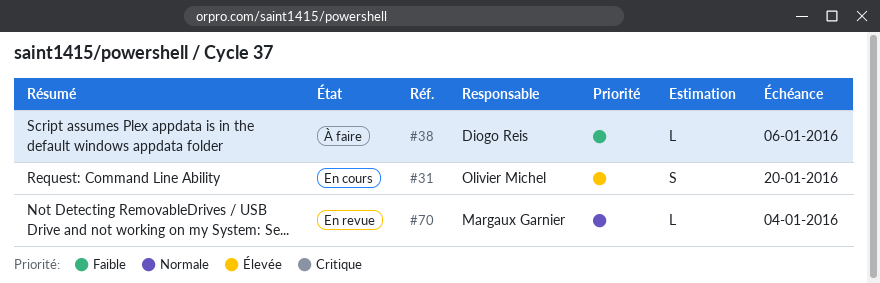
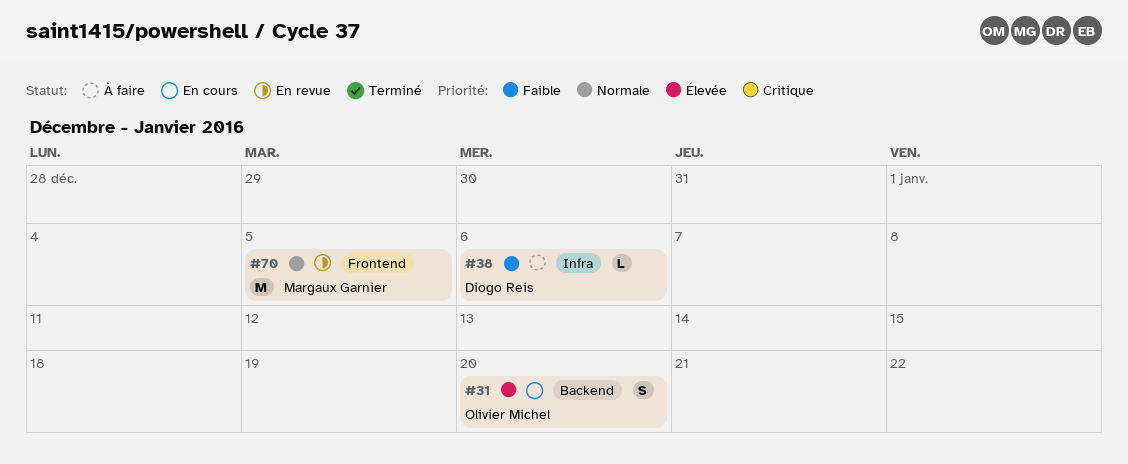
#70, estimate: L -> M
#70, due: Jan 4 -> Jan 5

